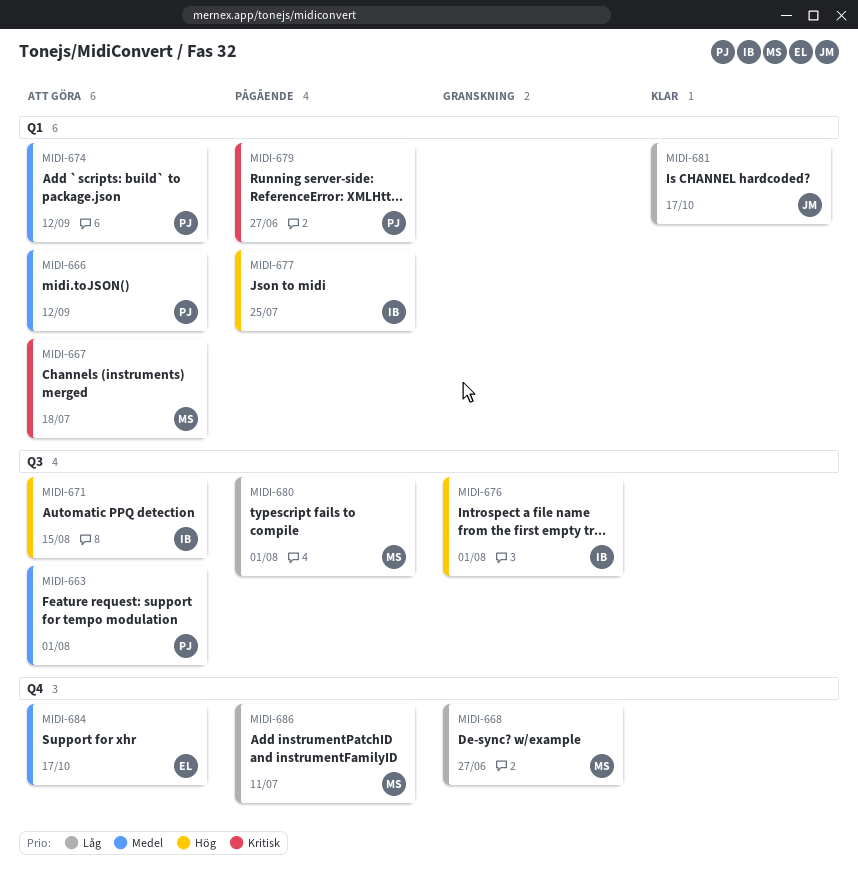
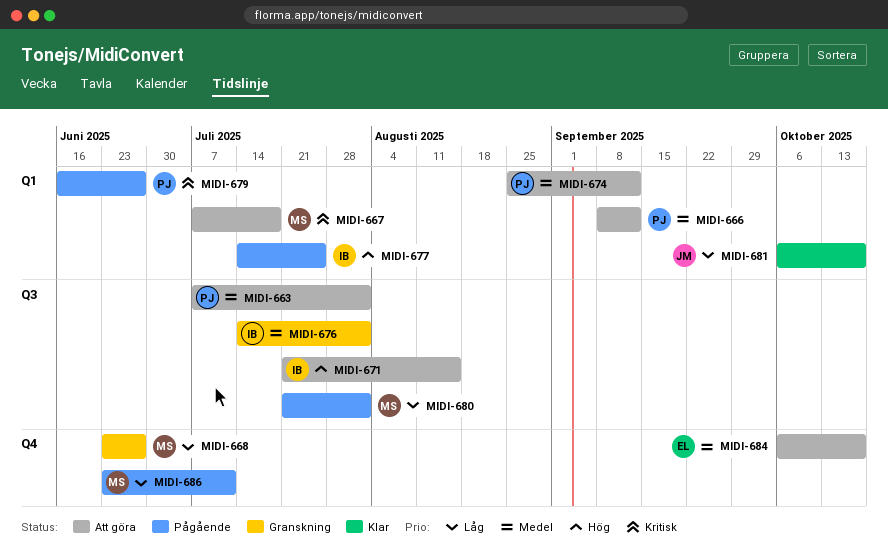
MIDI-676, priority: Hög -> Medel

